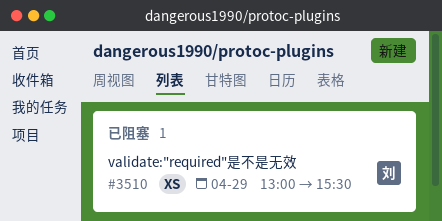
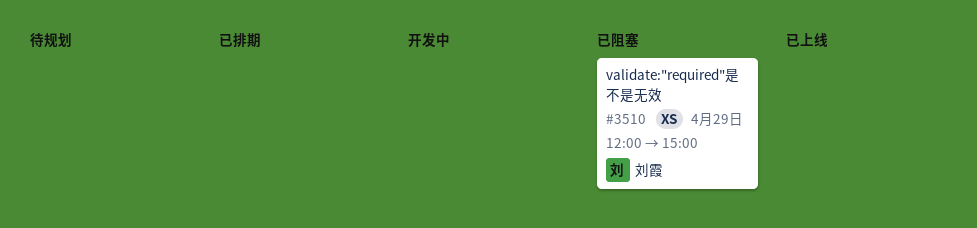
#3510, begins: 13:00 -> 12:00
#3510, ends: 15:30 -> 15:00

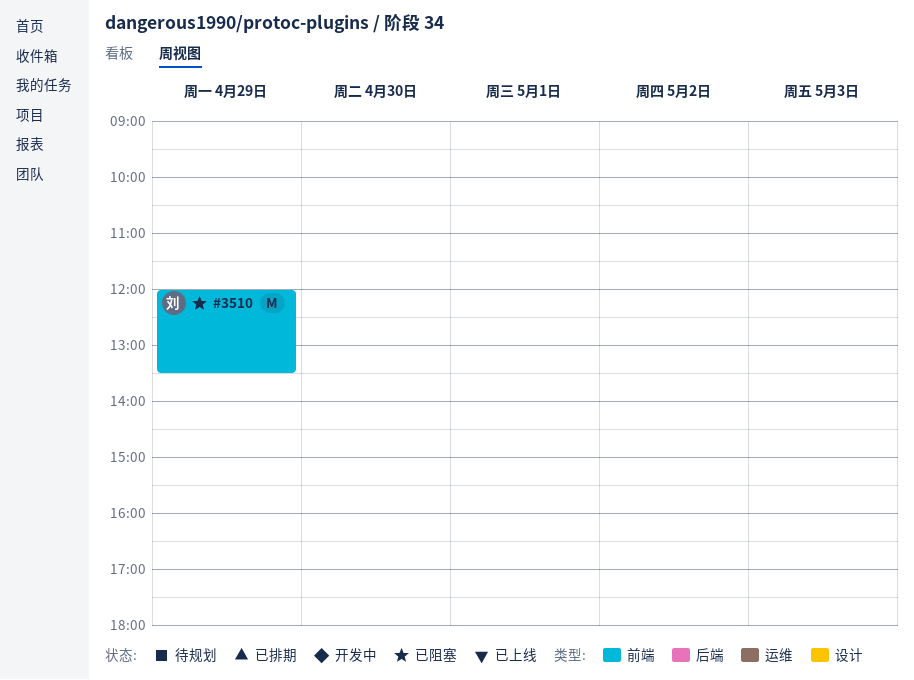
#3510, estimate: XS -> M
#3510, ends: 15:00 -> 13:30

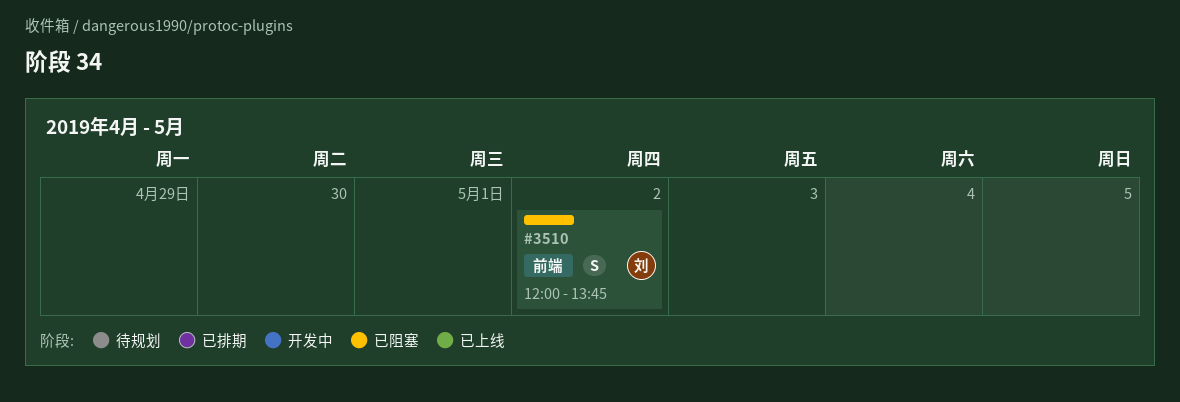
#3510, estimate: M -> S
#3510, day: Apr 29 -> May 2
#3510, ends: 13:30 -> 13:45

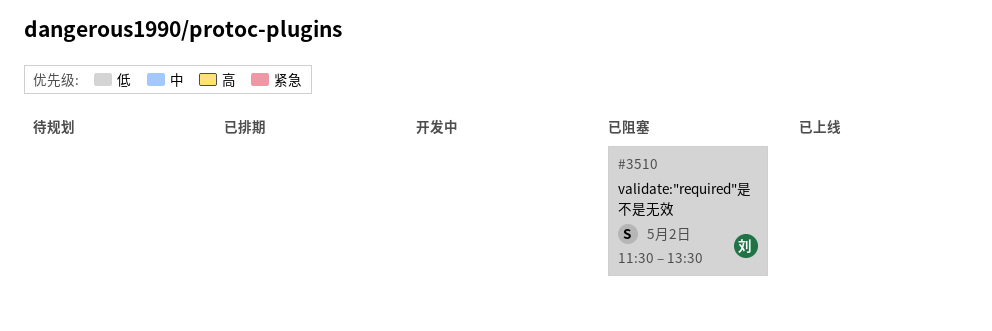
#3510, begins: 12:00 -> 11:30
#3510, ends: 13:45 -> 13:30

